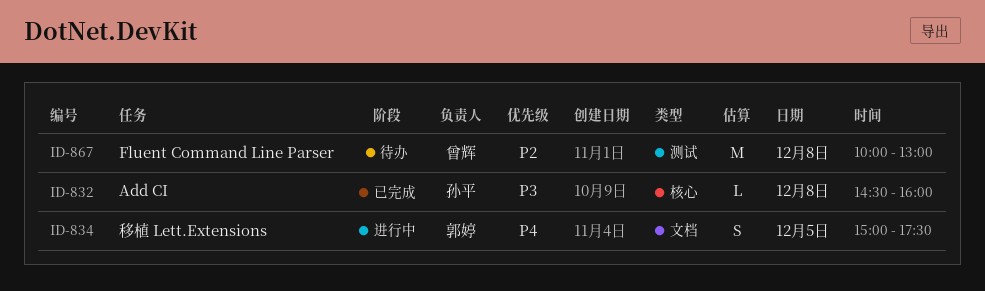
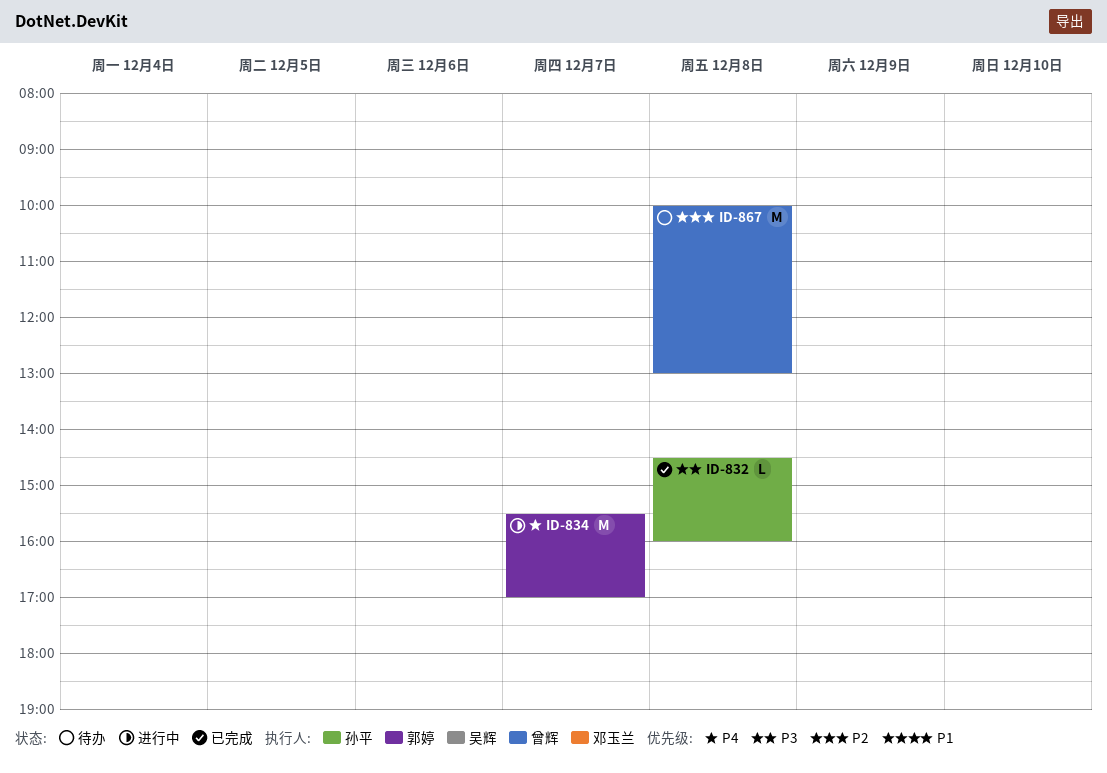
ID-834, estimate: S -> M
ID-834, day: Dec 5 -> Dec 7
ID-834, begins: 15:00 -> 15:30
ID-834, ends: 17:30 -> 17:00

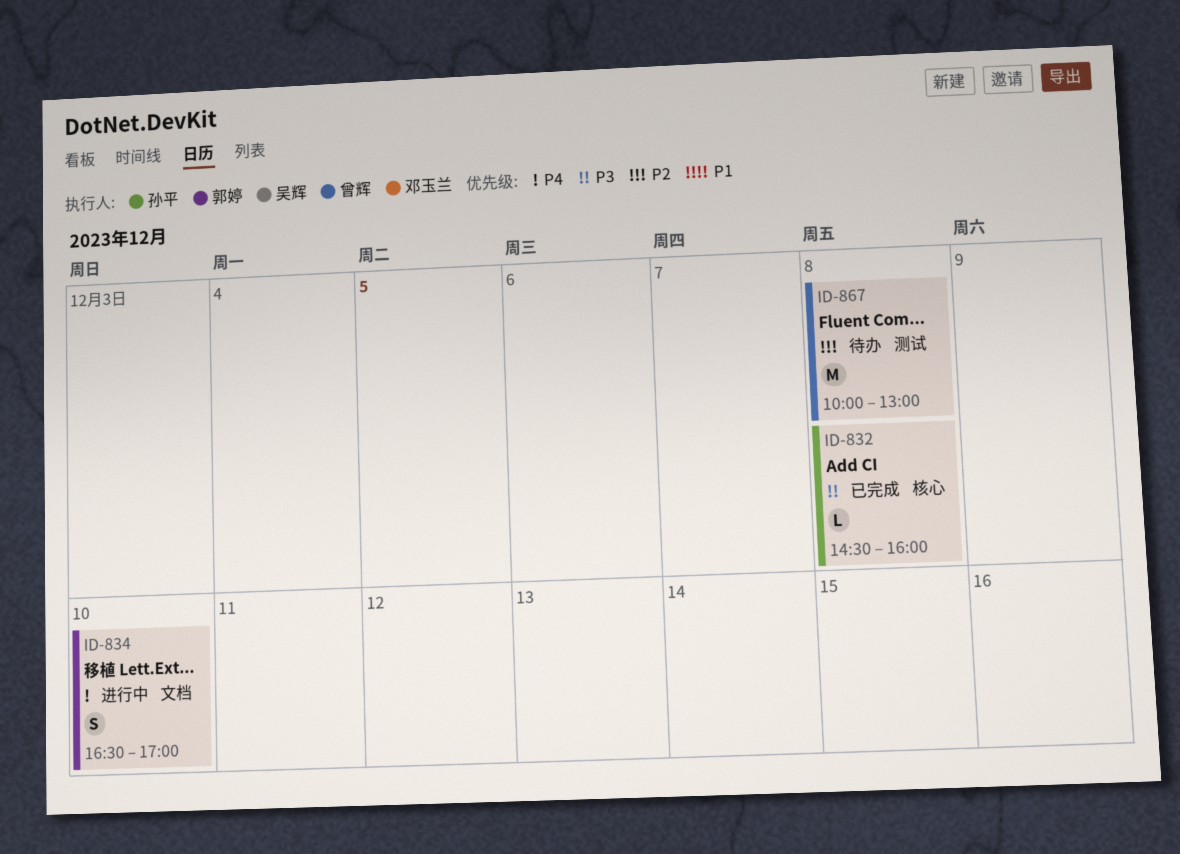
ID-834, estimate: M -> S
ID-834, day: Dec 7 -> Dec 10
ID-834, begins: 15:30 -> 16:30

